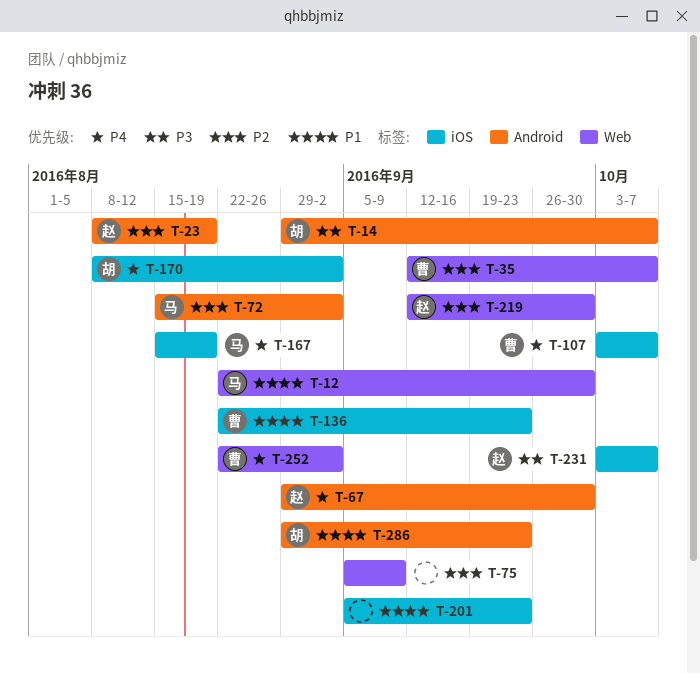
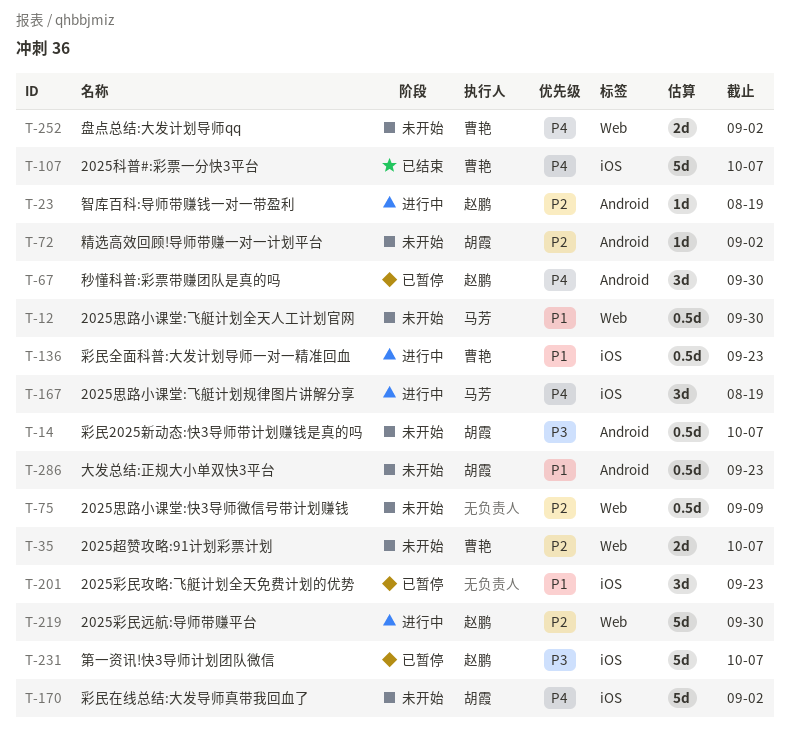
T-72, owner: 马芳 -> 胡霞

